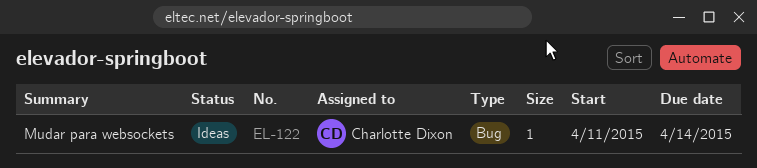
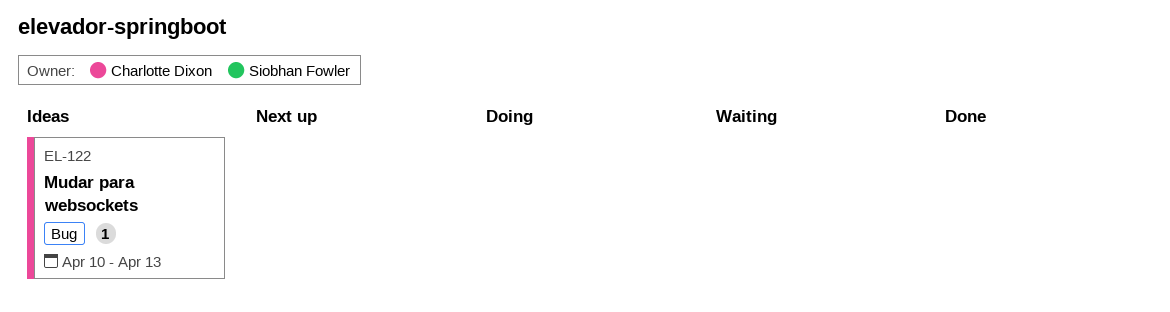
EL-122, start: Apr 11 -> Apr 10
EL-122, due: Apr 14 -> Apr 13

